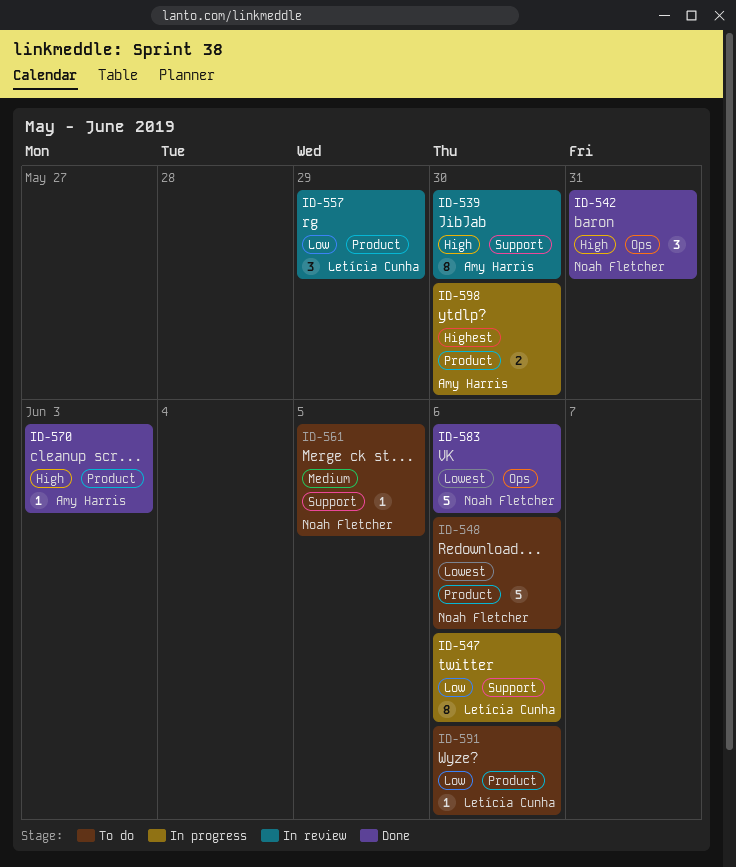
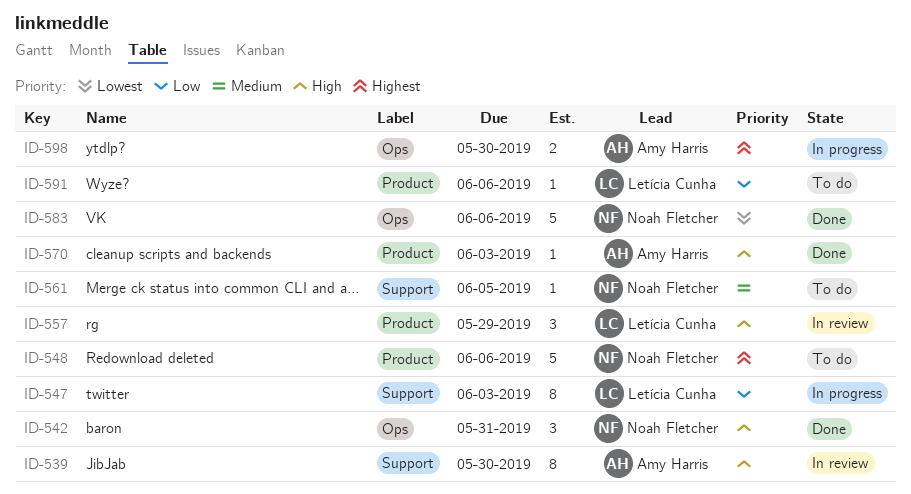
ID-547, due: Jun 6 -> Jun 3
ID-548, priority: Lowest -> Highest
ID-557, priority: Low -> High
ID-598, label: Product -> Ops

